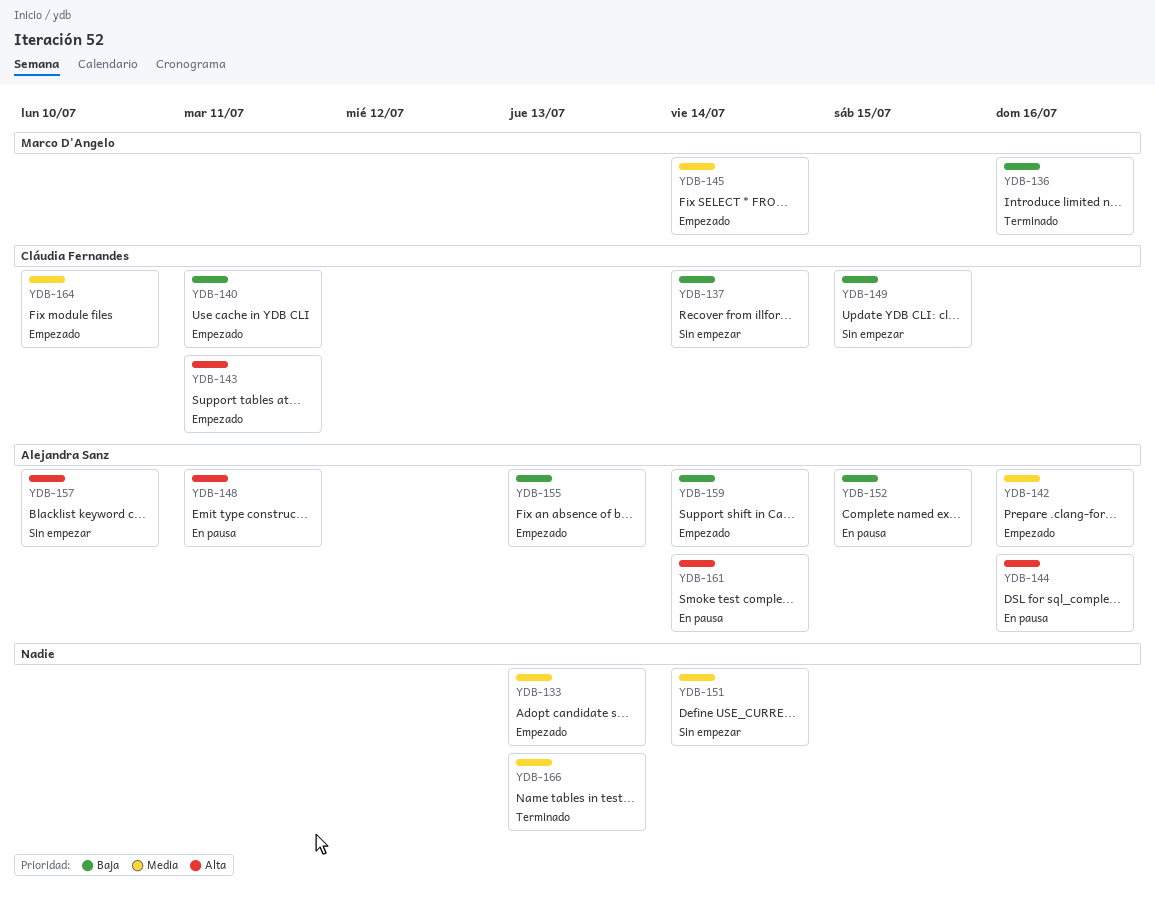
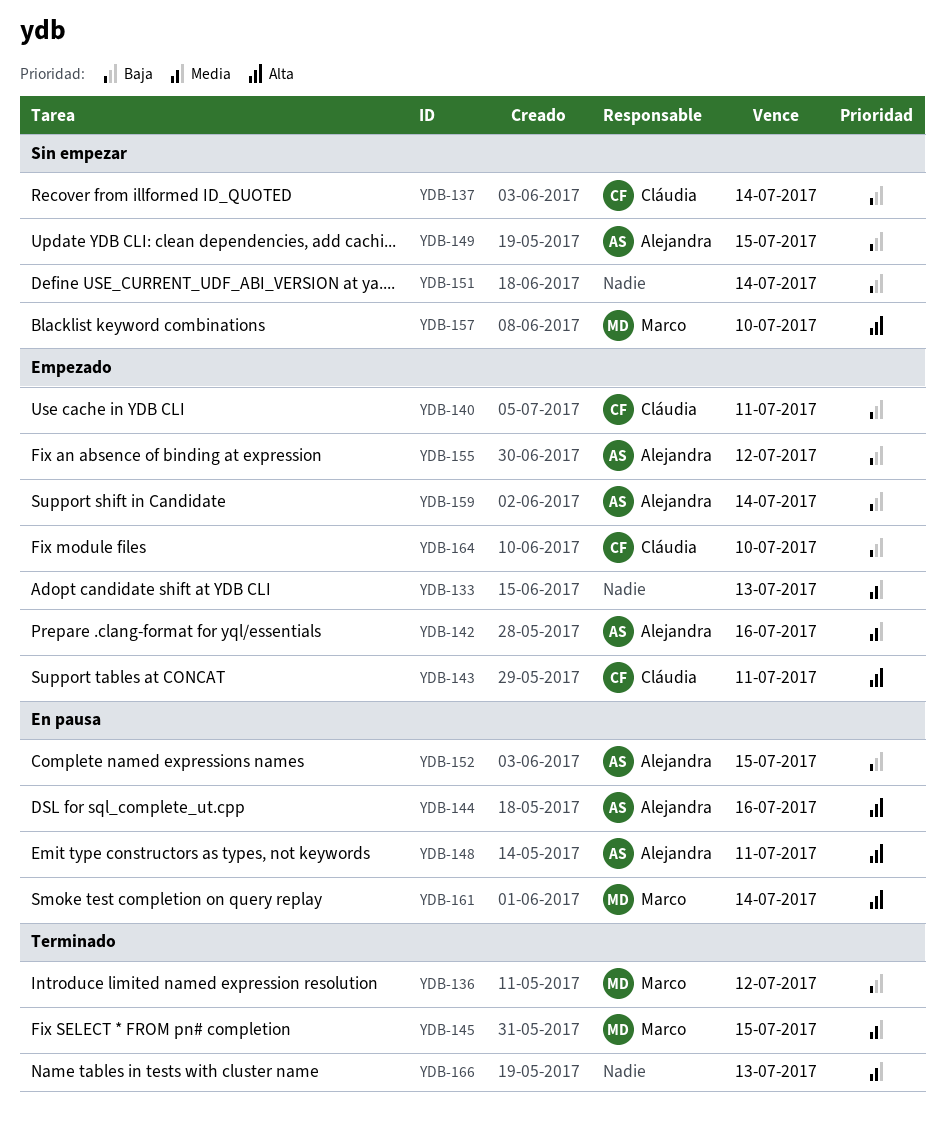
YDB-136, due: Jul 16 -> Jul 12
YDB-145, status: Empezado -> Terminado
YDB-145, due: Jul 14 -> Jul 15
YDB-149, owner: Cláudia Fernandes -> Alejandra Sanz
YDB-151, priority: Media -> Baja
YDB-155, due: Jul 13 -> Jul 12
YDB-157, owner: Alejandra Sanz -> Marco D'Angelo
YDB-161, owner: Alejandra Sanz -> Marco D'Angelo
YDB-164, priority: Media -> Baja

